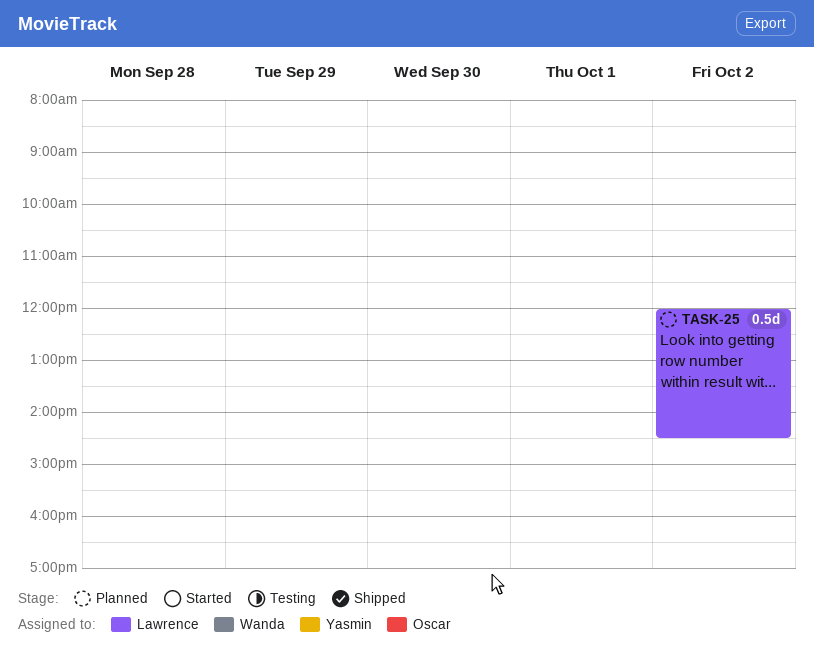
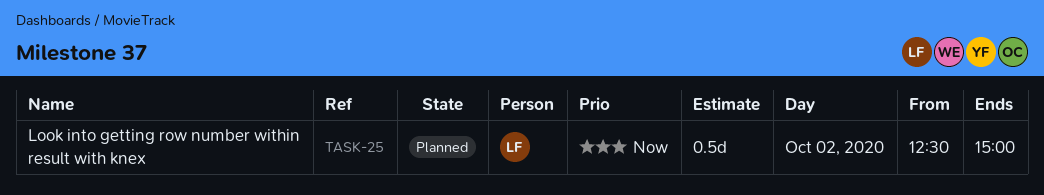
TASK-25, begins: 12:00 -> 12:30
TASK-25, ends: 14:30 -> 15:00

